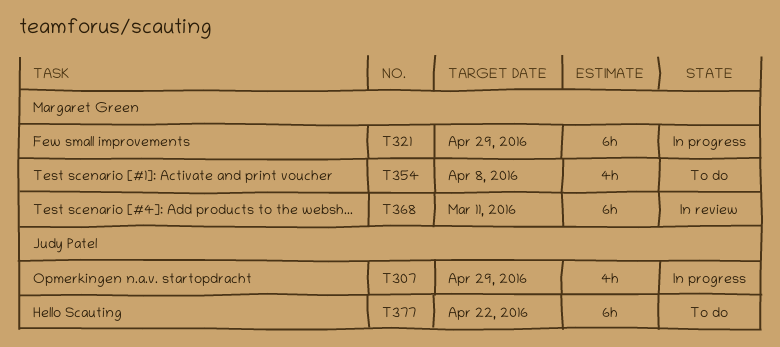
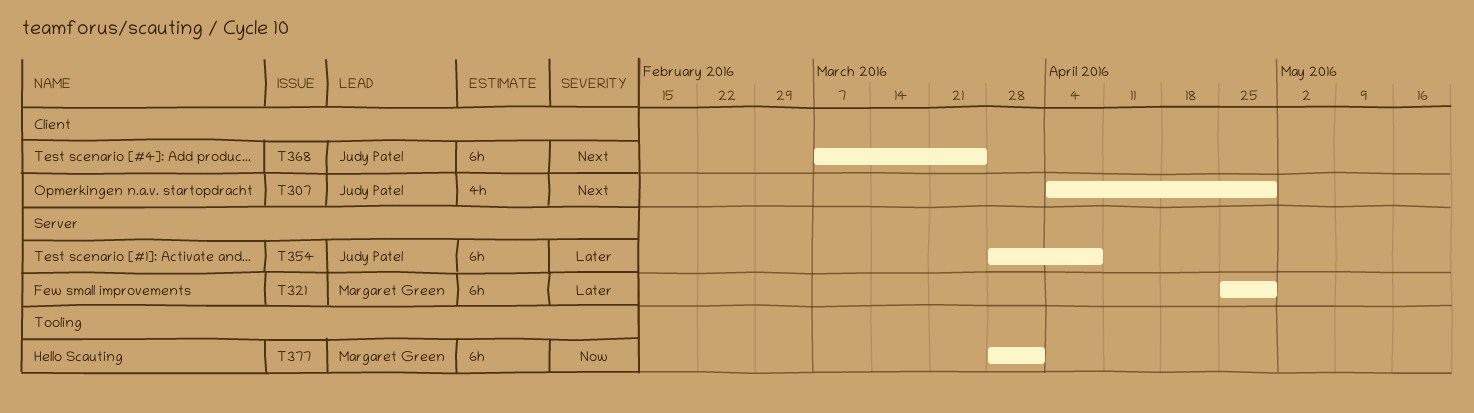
T354, owner: Margaret Green -> Judy Patel
T354, estimate: 4h -> 6h
T368, owner: Margaret Green -> Judy Patel
T368, due: Mar 11 -> Mar 25
T377, owner: Judy Patel -> Margaret Green
T377, due: Apr 22 -> Apr 1

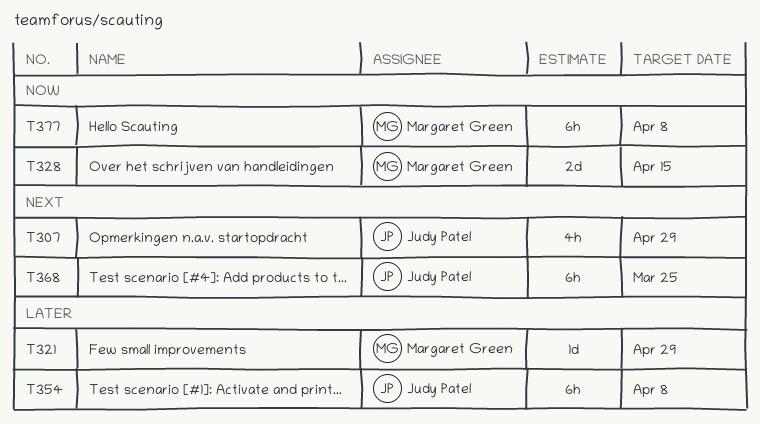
T321, estimate: 6h -> 1d
T328: none -> present
T377, due: Apr 1 -> Apr 8

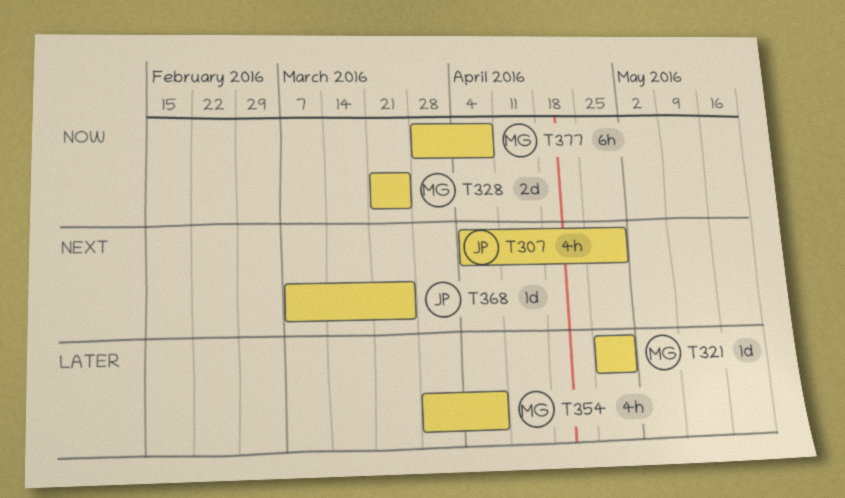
T328, due: Apr 15 -> Mar 25
T354, owner: Judy Patel -> Margaret Green
T354, estimate: 6h -> 4h
T368, estimate: 6h -> 1d

